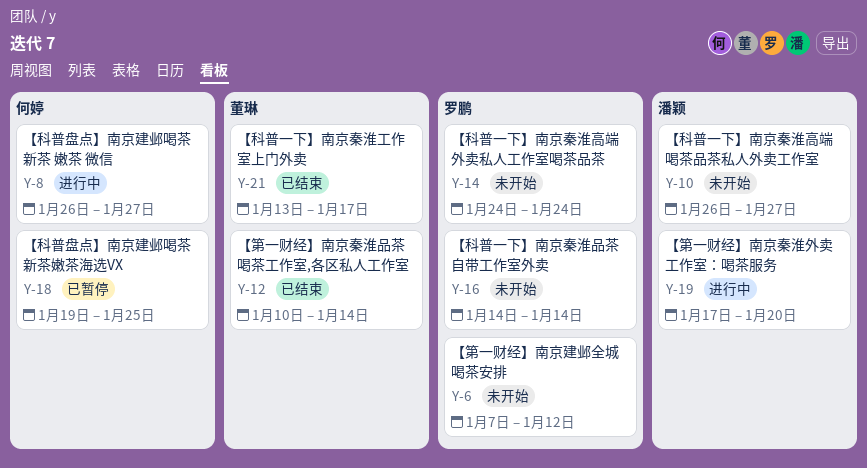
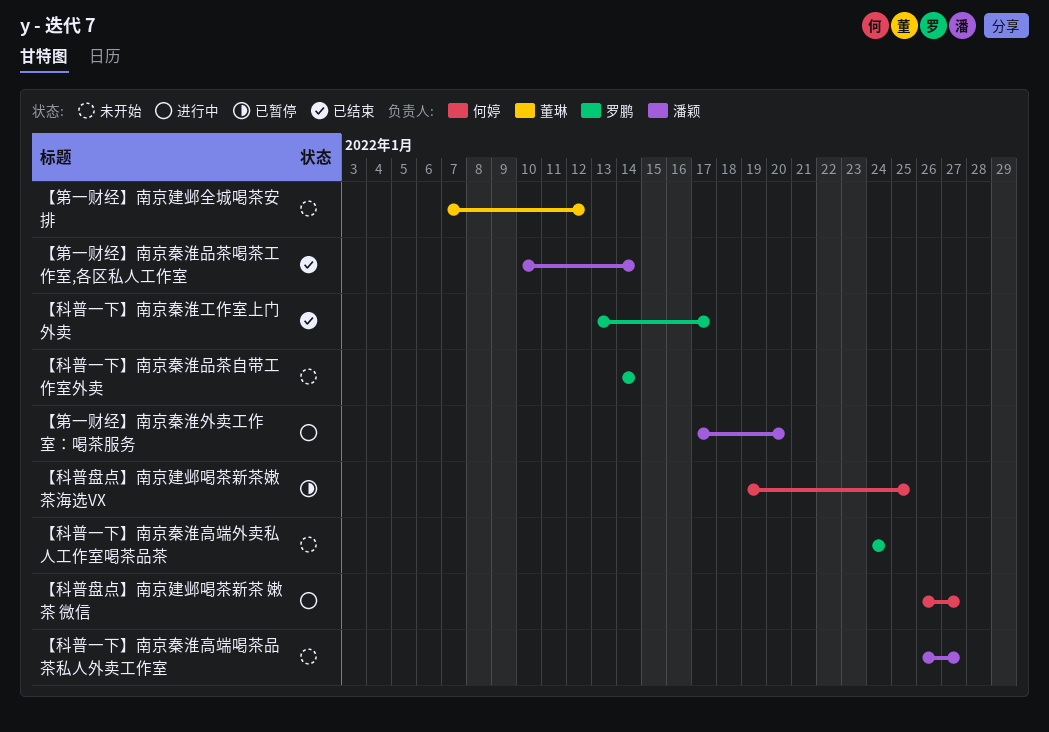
【科普一下】南京秦淮工作室上门外卖, owner: 董琳 -> 罗鹏
【第一财经】南京建邺全城喝茶安排, owner: 罗鹏 -> 董琳
【第一财经】南京秦淮品茶喝茶工作室,各区私人工作室, owner: 董琳 -> 潘颖

